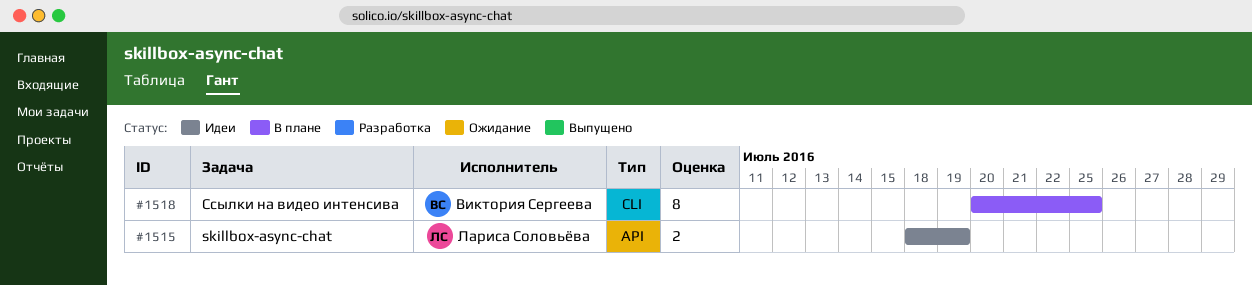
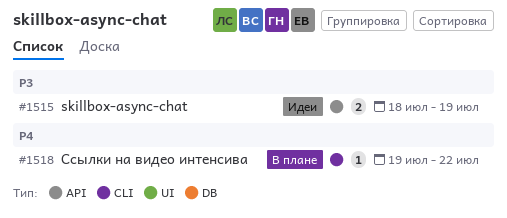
#1518, estimate: 8 -> 1
#1518, start: Jul 20 -> Jul 19
#1518, due: Jul 25 -> Jul 22

